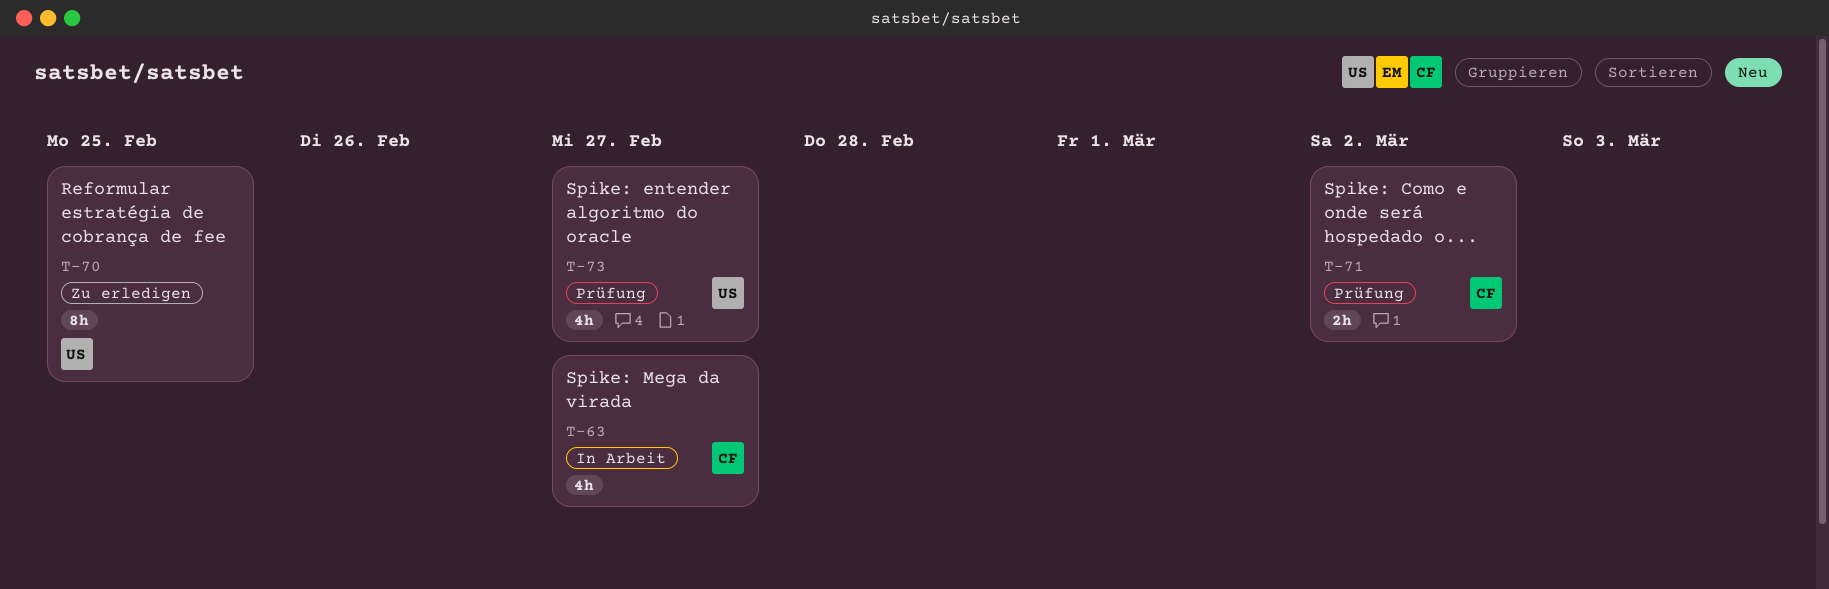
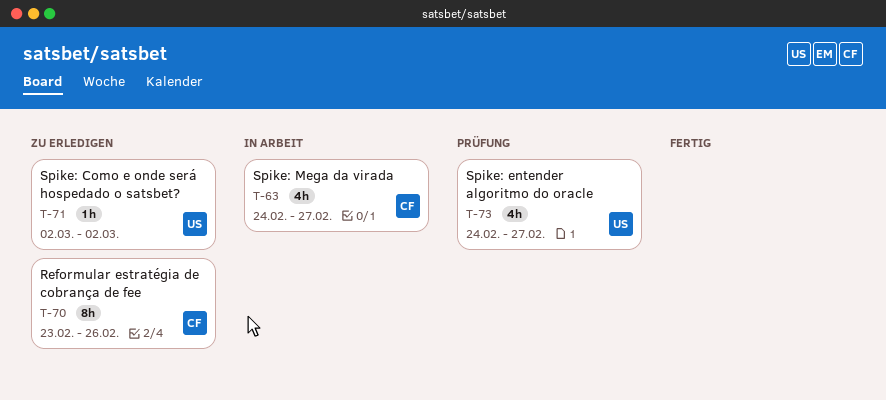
T-70, owner: US -> CF
T-70, due: Feb 25 -> Feb 26
T-71, status: Prüfung -> Zu erledigen
T-71, owner: CF -> US
T-71, estimate: 2h -> 1h

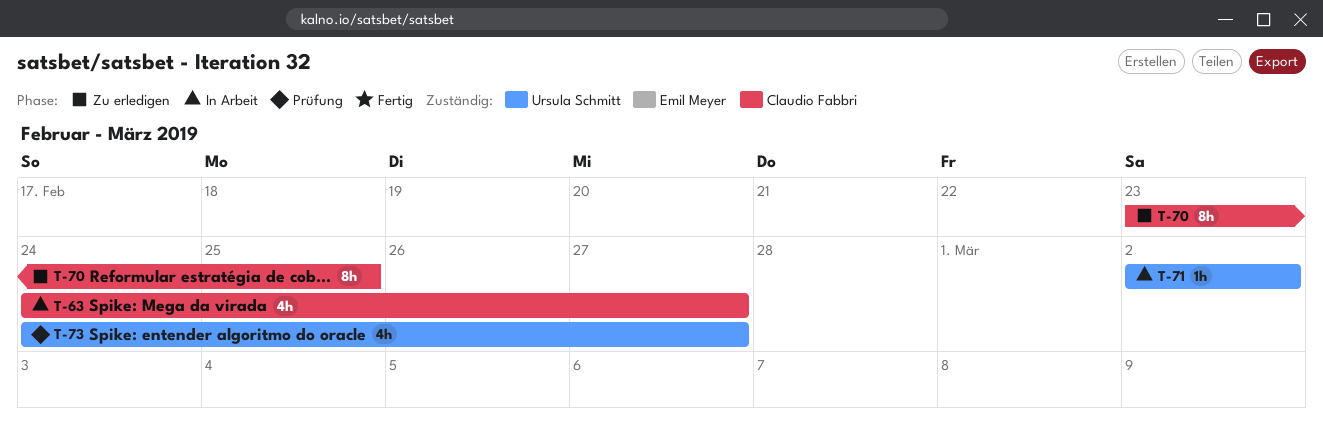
T-70, due: Feb 26 -> Feb 25
T-71, status: Zu erledigen -> In Arbeit

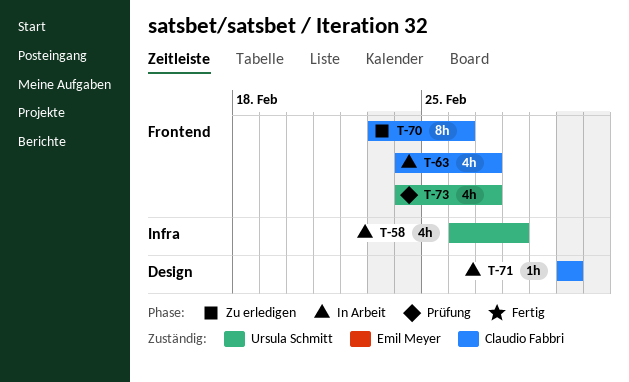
T-58: none -> present
T-70, due: Feb 25 -> Feb 26
T-71, owner: Ursula Schmitt -> Claudio Fabbri

